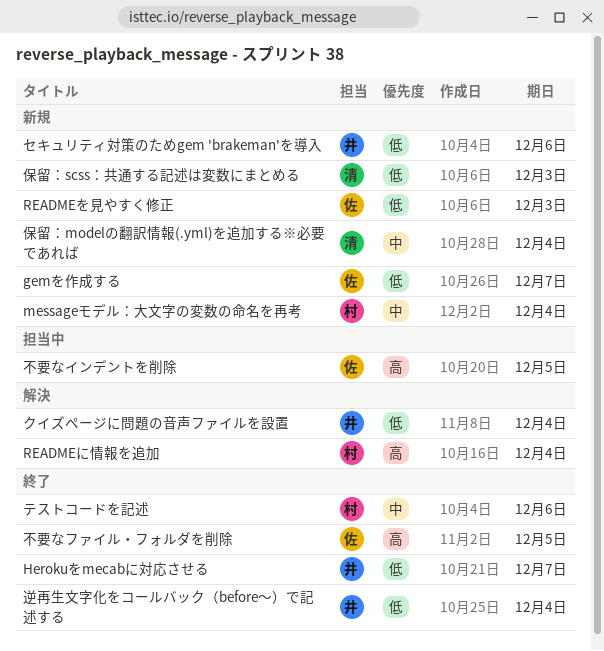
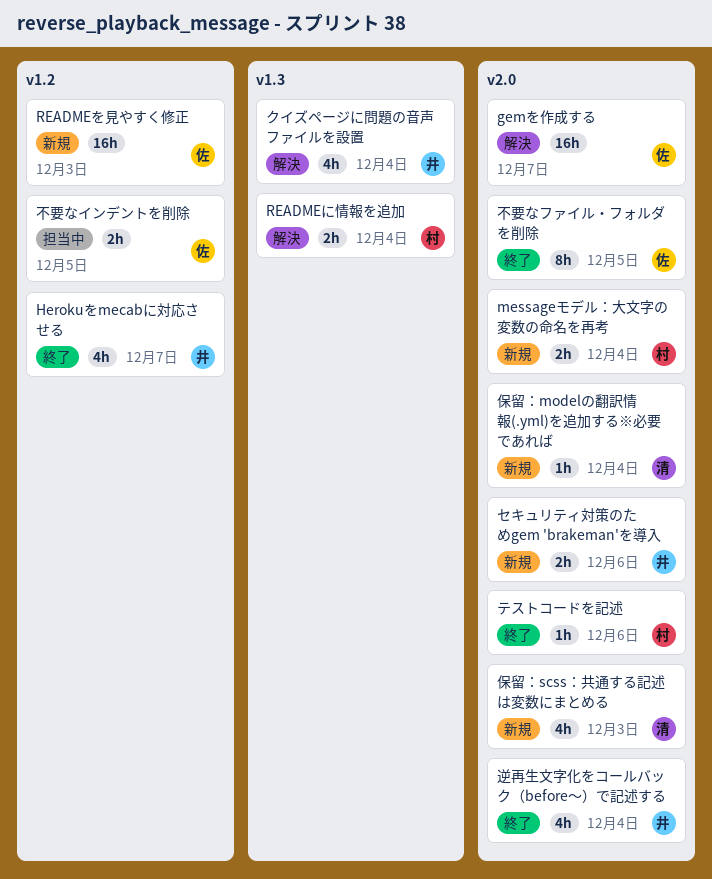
gemを作成する, status: 新規 -> 解決

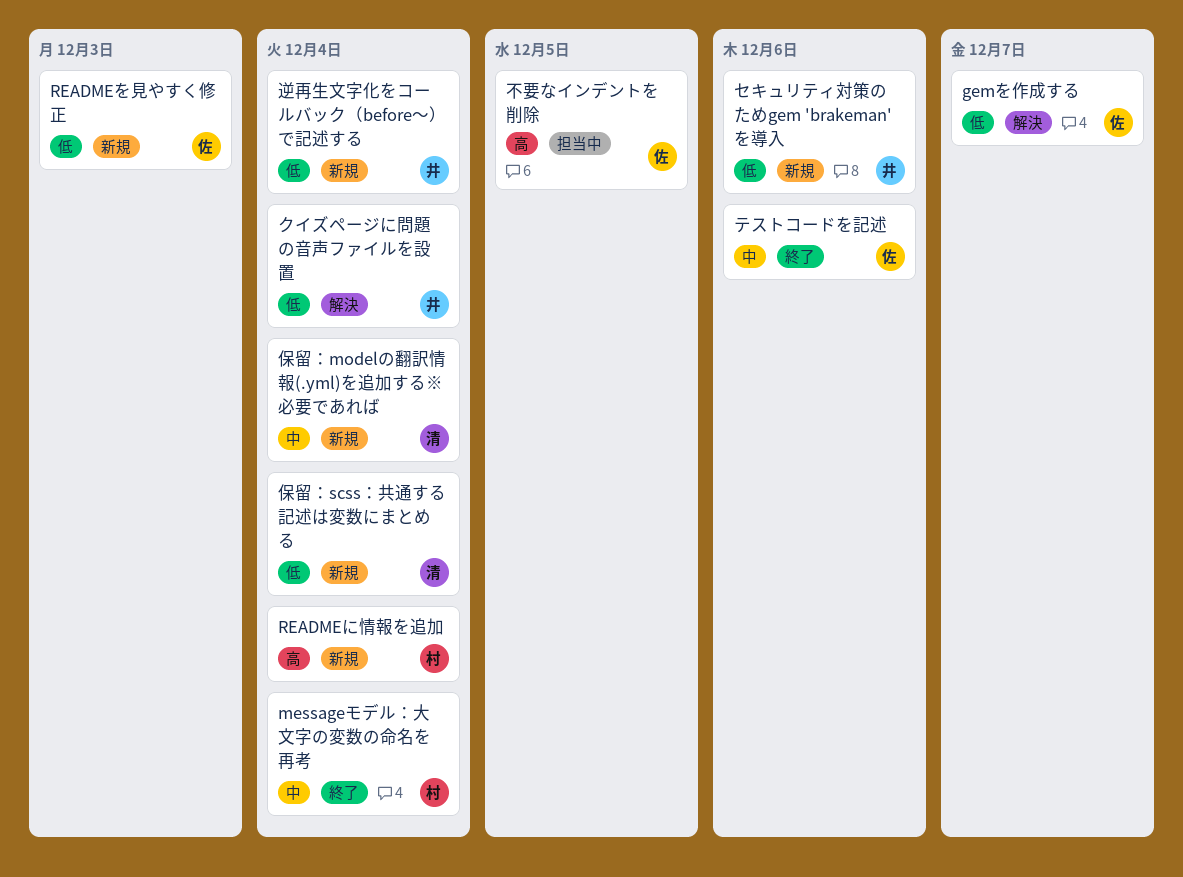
Herokuをmecabに対応させる: present -> none
messageモデル：大文字の変数の命名を再考, status: 新規 -> 終了
READMEに情報を追加, status: 解決 -> 新規
テストコードを記述, owner: 村 -> 佐
不要なファイル・フォルダを削除: present -> none
保留：scss：共通する記述は変数にまとめる, due: Dec 3 -> Dec 4
逆再生文字化をコールバック（before〜）で記述する, status: 終了 -> 新規

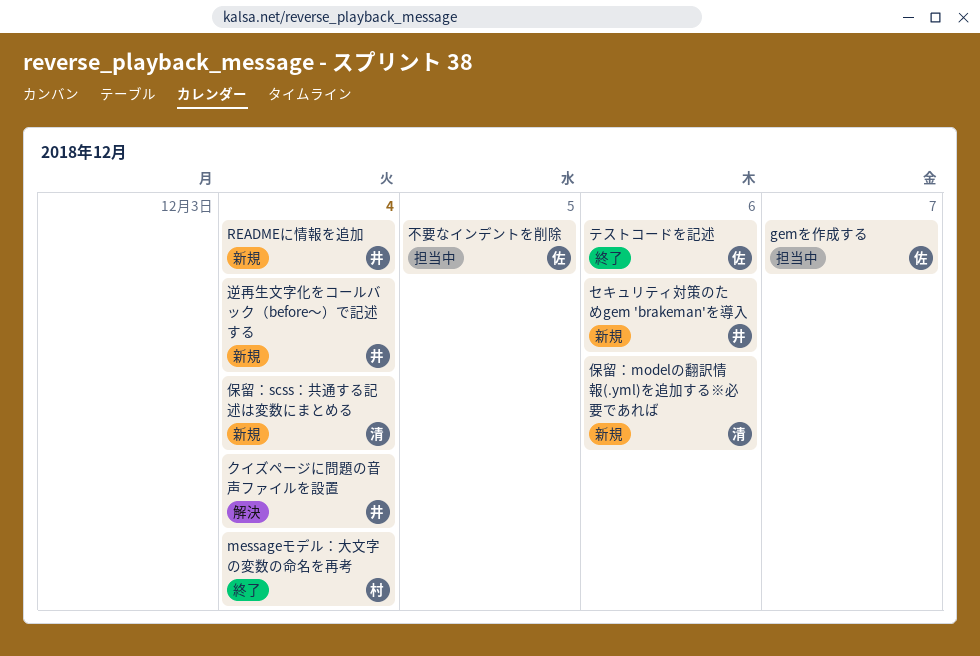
gemを作成する, status: 解決 -> 担当中
READMEに情報を追加, owner: 村 -> 井
READMEを見やすく修正: present -> none
保留：modelの翻訳情報(.yml)を追加する※必要であれば, due: Dec 4 -> Dec 6

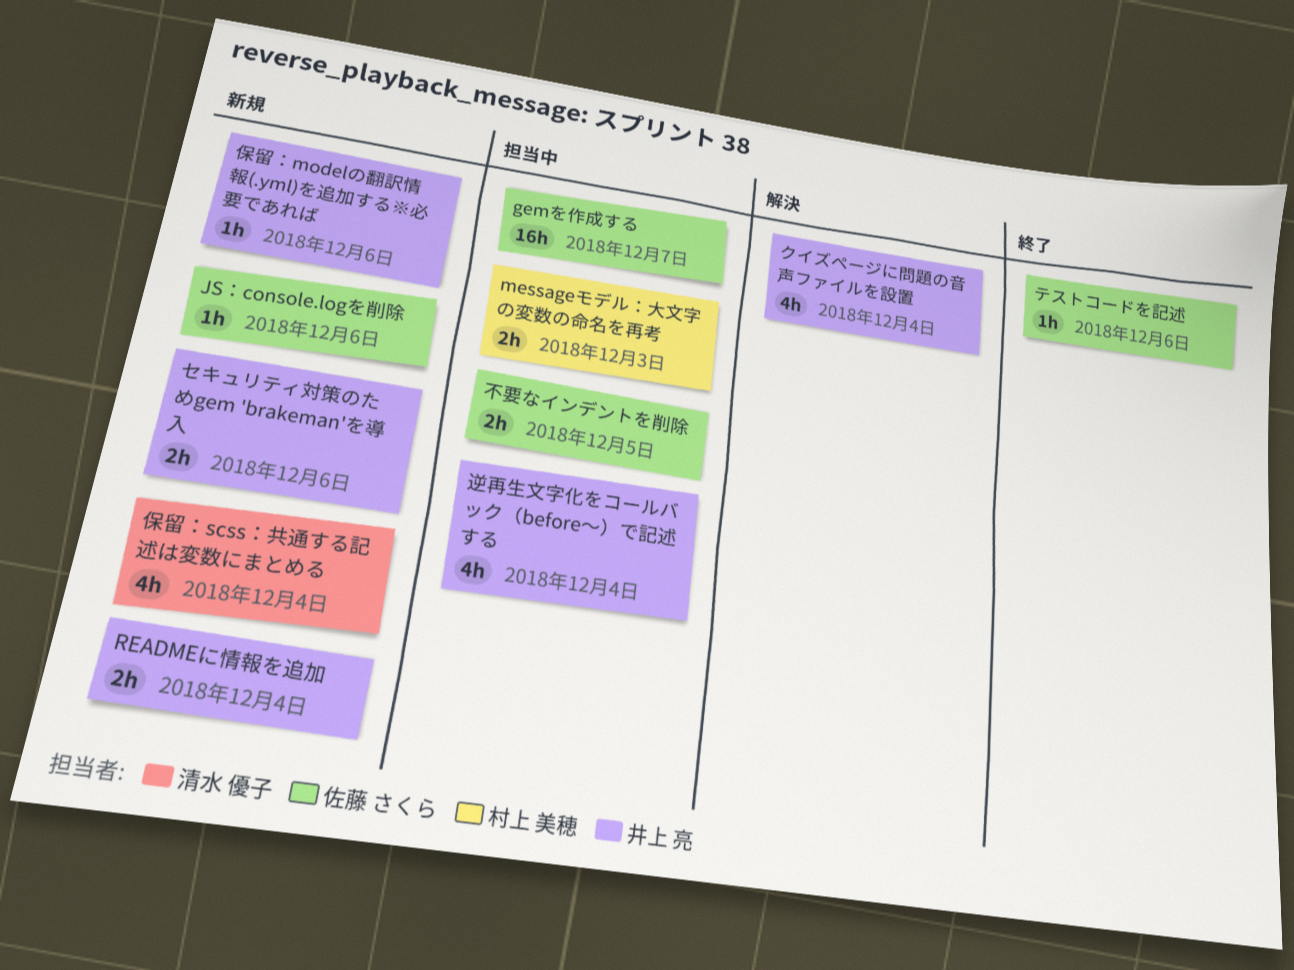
JS：console.logを削除: none -> present
messageモデル：大文字の変数の命名を再考, status: 終了 -> 担当中
messageモデル：大文字の変数の命名を再考, due: Dec 4 -> Dec 3
保留：modelの翻訳情報(.yml)を追加する※必要であれば, owner: 清水 優子 -> 井上 亮
逆再生文字化をコールバック（before〜）で記述する, status: 新規 -> 担当中

